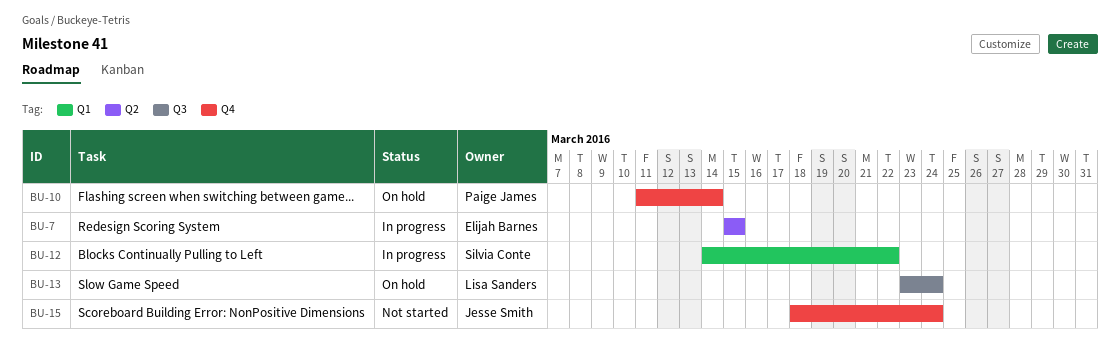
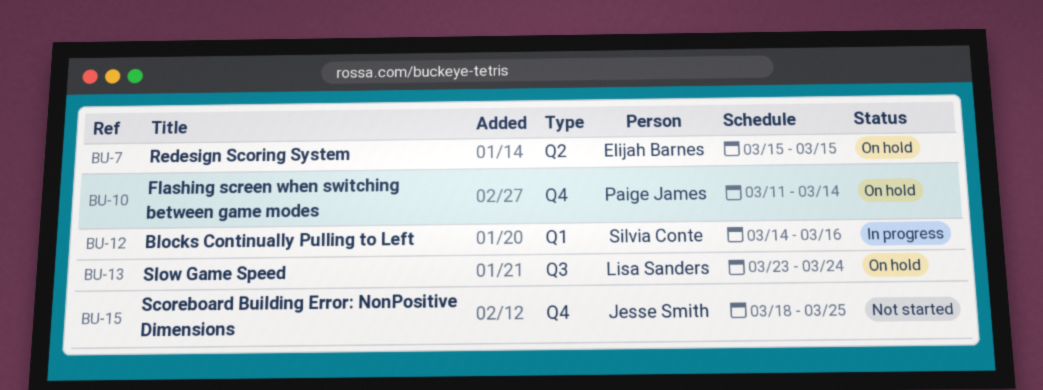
BU-7, status: In progress -> On hold
BU-12, due: Mar 22 -> Mar 16
BU-15, due: Mar 24 -> Mar 25

